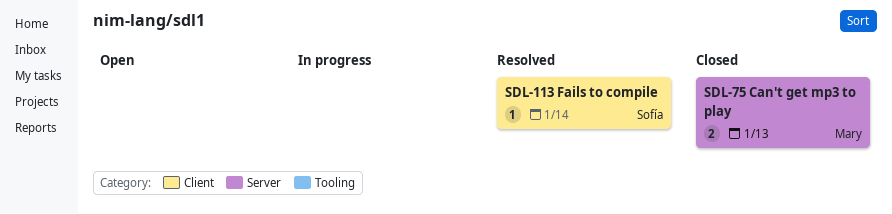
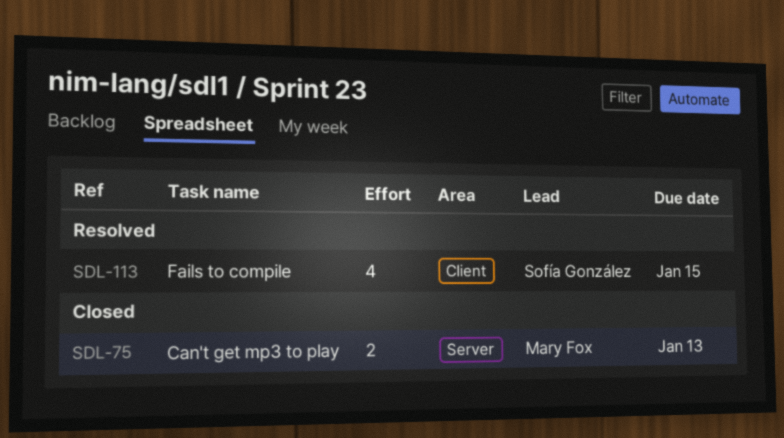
SDL-113, estimate: 1 -> 4
SDL-113, due: Jan 14 -> Jan 15

